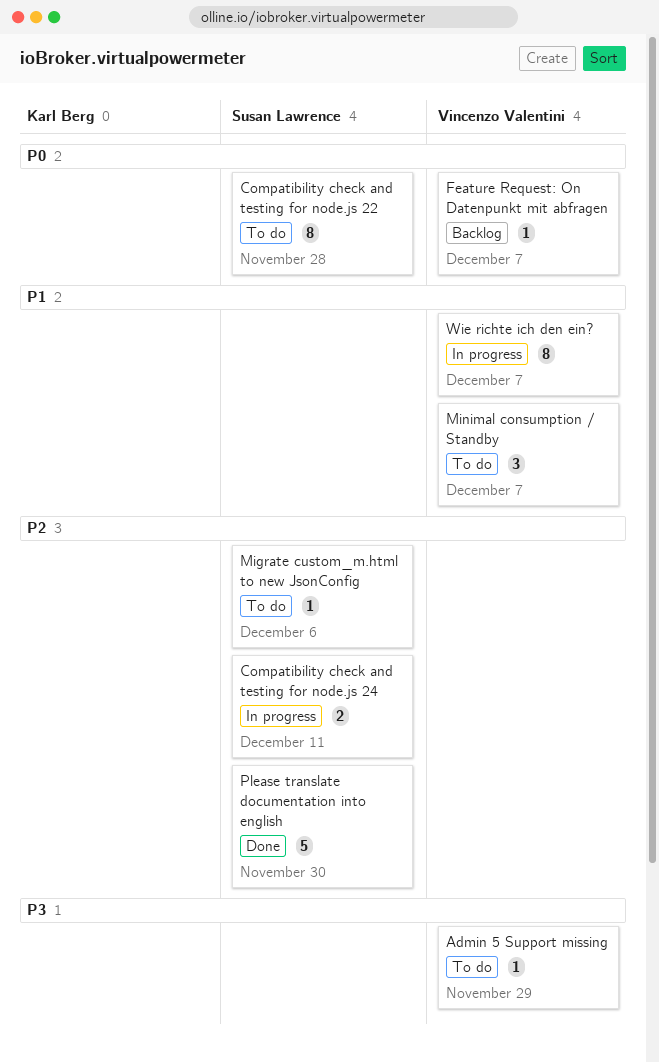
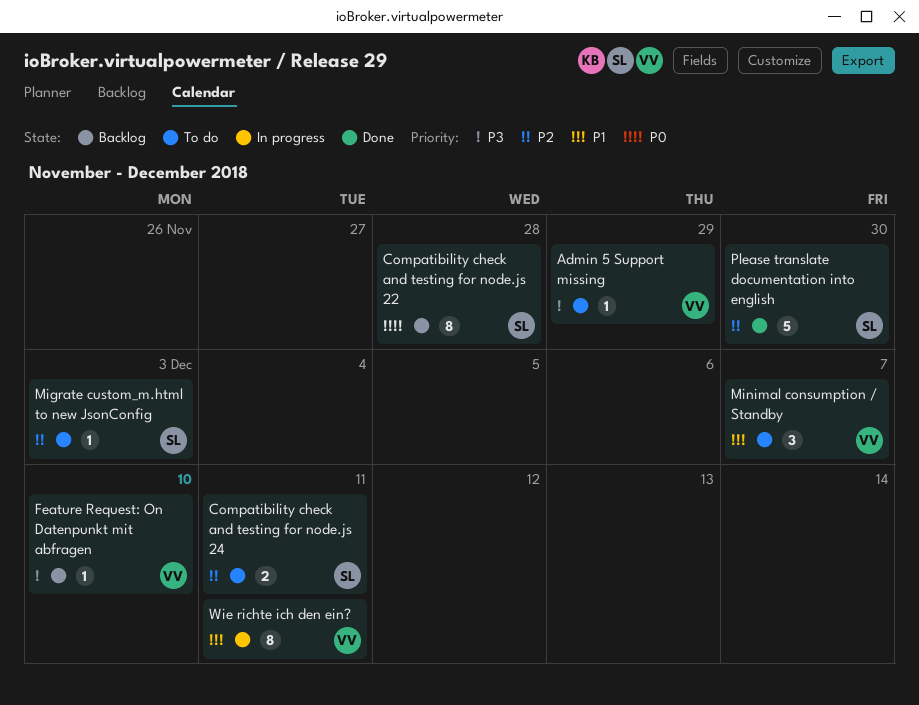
Compatibility check and testing for node.js 22, status: To do -> Backlog
Compatibility check and testing for node.js 24, status: In progress -> To do
Feature Request: On Datenpunkt mit abfragen, priority: P0 -> P3
Feature Request: On Datenpunkt mit abfragen, due: Dec 7 -> Dec 10
Migrate custom_m.html to new JsonConfig, due: Dec 6 -> Dec 3
Wie richte ich den ein?, due: Dec 7 -> Dec 11

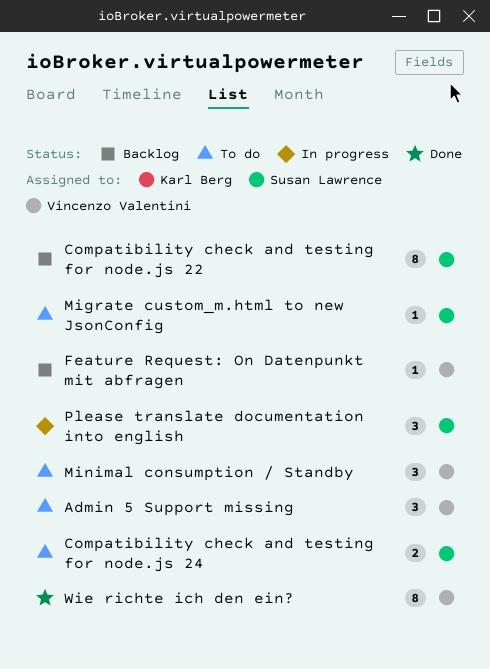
Admin 5 Support missing, estimate: 1 -> 3
Please translate documentation into english, status: Done -> In progress
Please translate documentation into english, estimate: 5 -> 3
Wie richte ich den ein?, status: In progress -> Done

